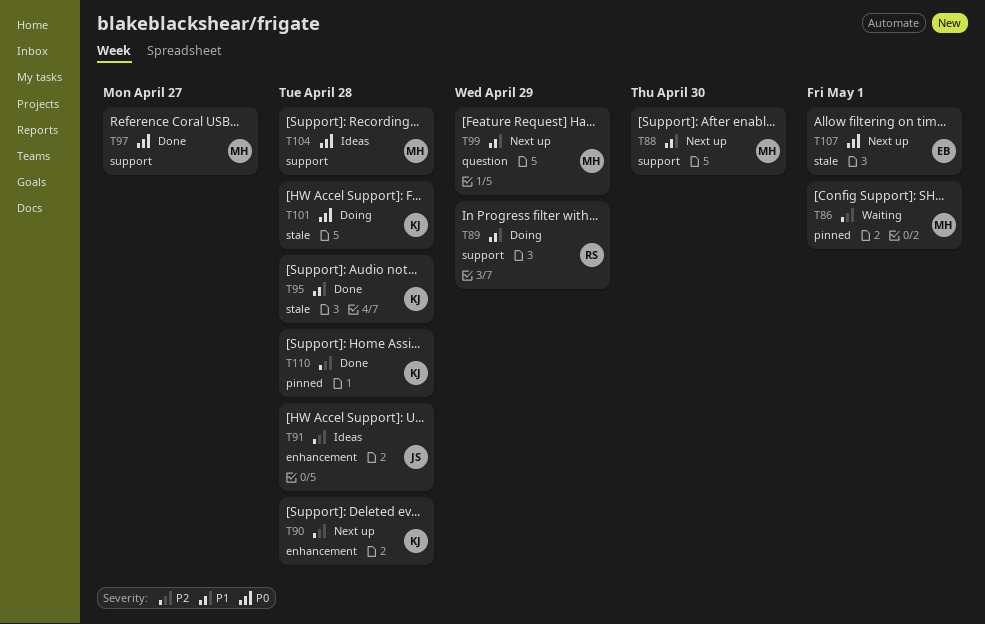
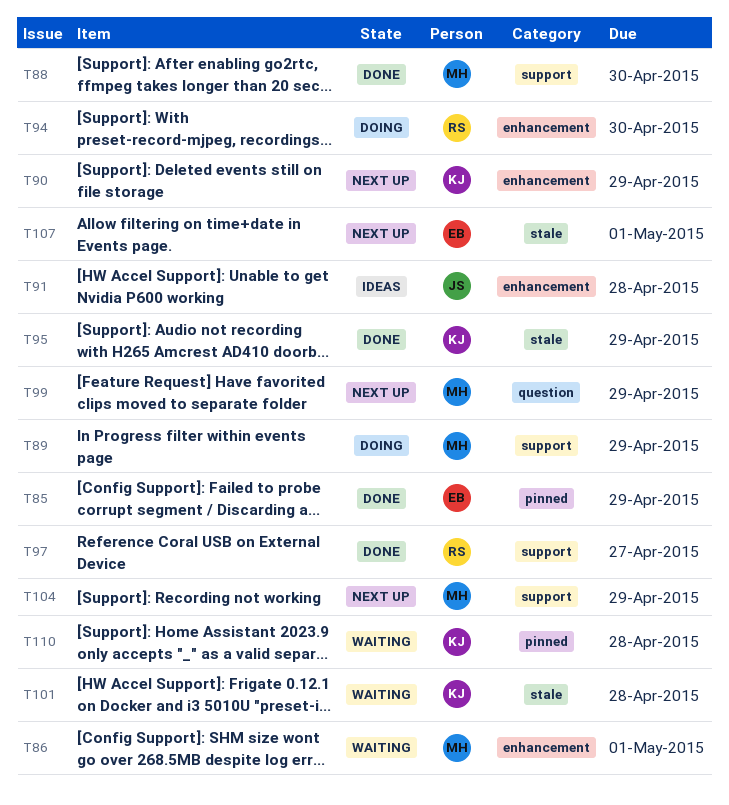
T85: none -> present
T86, label: pinned -> enhancement
T88, status: Next up -> Done
T89, owner: RS -> MH
T90, due: Apr 28 -> Apr 29
T94: none -> present
T95, due: Apr 28 -> Apr 29
T97, owner: MH -> RS
T101, status: Doing -> Waiting
T104, status: Ideas -> Next up
T104, due: Apr 28 -> Apr 29
T110, status: Done -> Waiting

